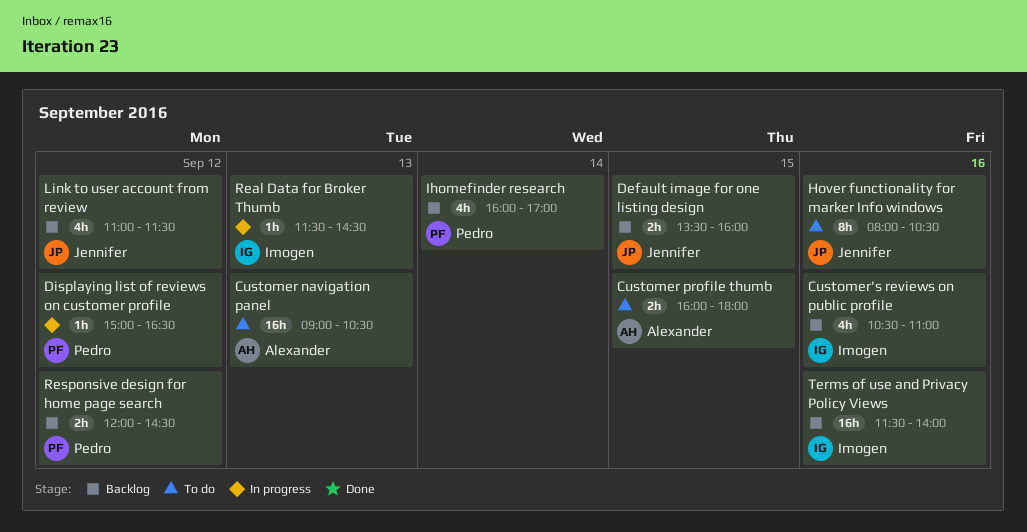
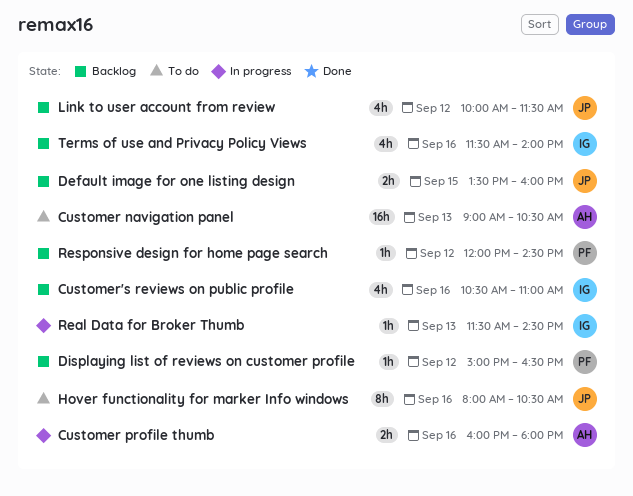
Customer profile thumb, status: To do -> In progress
Customer profile thumb, day: Sep 15 -> Sep 16
Displaying list of reviews on customer profile, status: In progress -> Backlog
Ihomefinder research: present -> none
Link to user account from review, begins: 11:00 -> 10:00
Responsive design for home page search, estimate: 2h -> 1h
Terms of use and Privacy Policy Views, estimate: 16h -> 4h

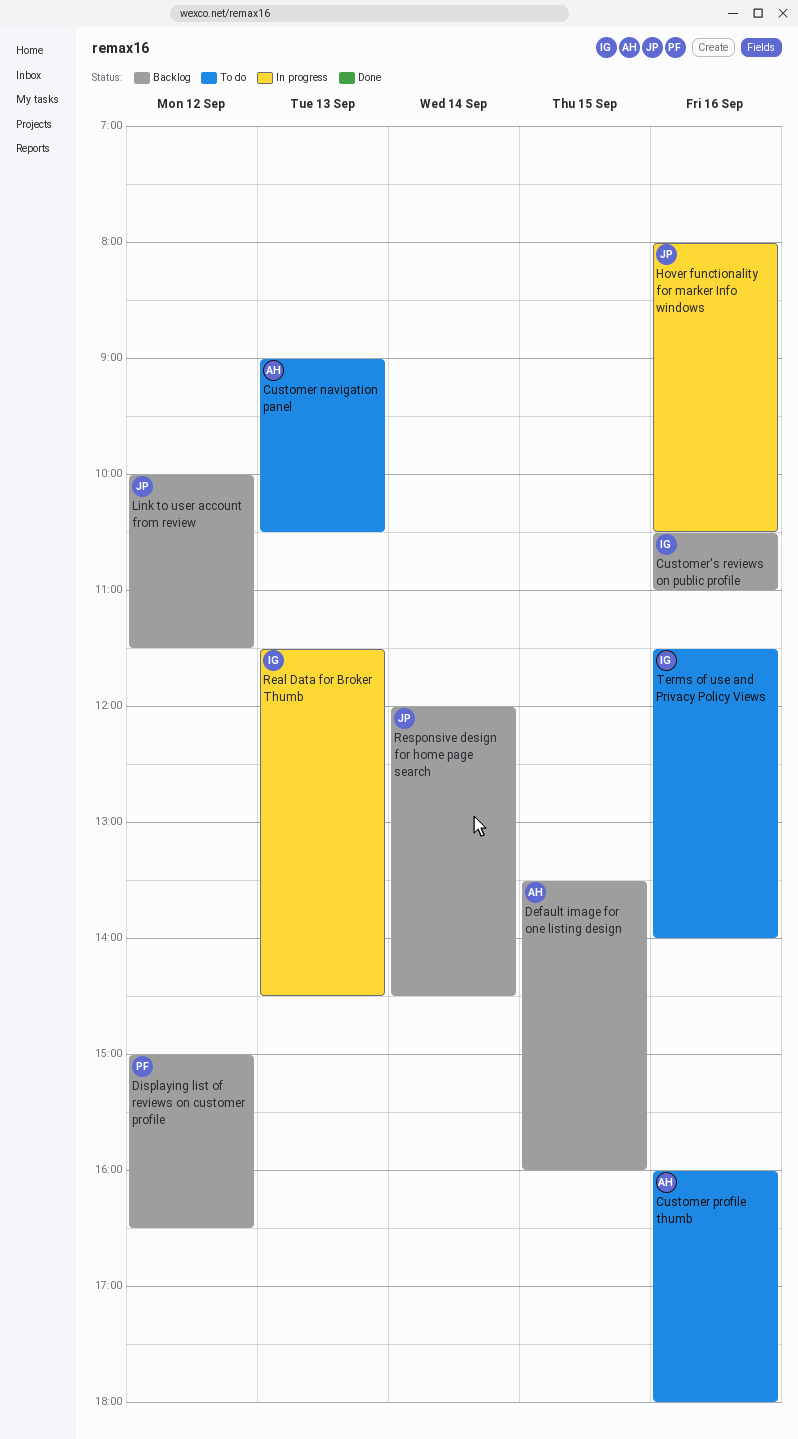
Customer profile thumb, status: In progress -> To do
Default image for one listing design, owner: JP -> AH
Hover functionality for marker Info windows, status: To do -> In progress
Responsive design for home page search, owner: PF -> JP
Responsive design for home page search, day: Sep 12 -> Sep 14
Terms of use and Privacy Policy Views, status: Backlog -> To do

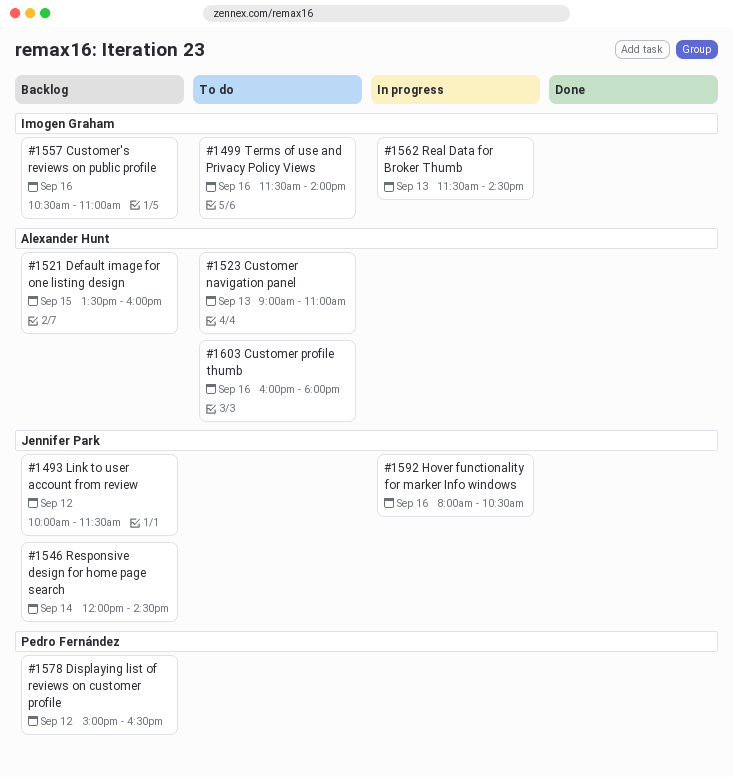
Customer navigation panel, ends: 10:30 -> 11:00

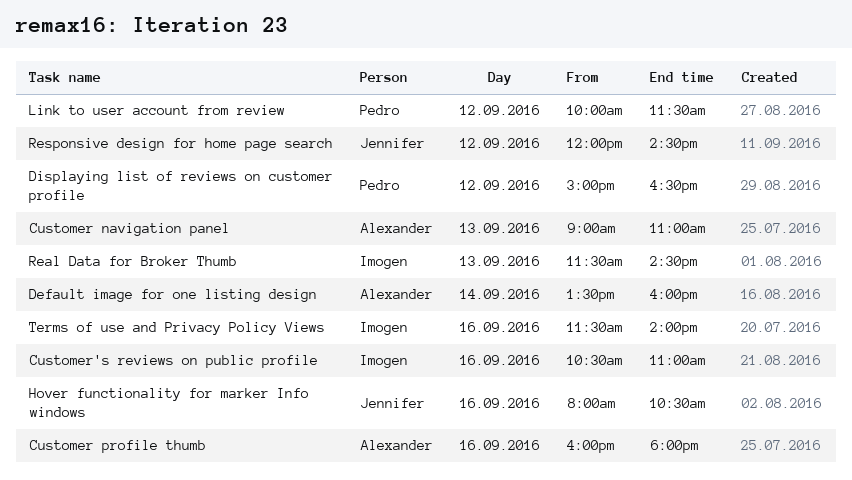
Default image for one listing design, day: Sep 15 -> Sep 14
Link to user account from review, owner: Jennifer Park -> Pedro Fernández
Responsive design for home page search, day: Sep 14 -> Sep 12

